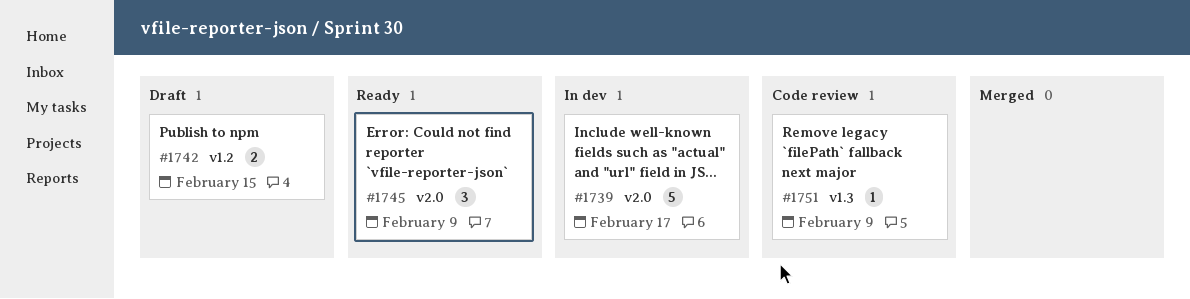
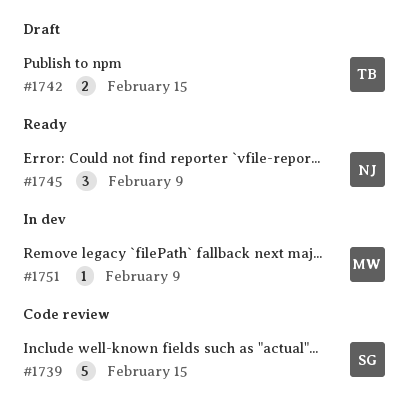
#1739, status: In dev -> Code review
#1739, due: Feb 17 -> Feb 15
#1751, status: Code review -> In dev

